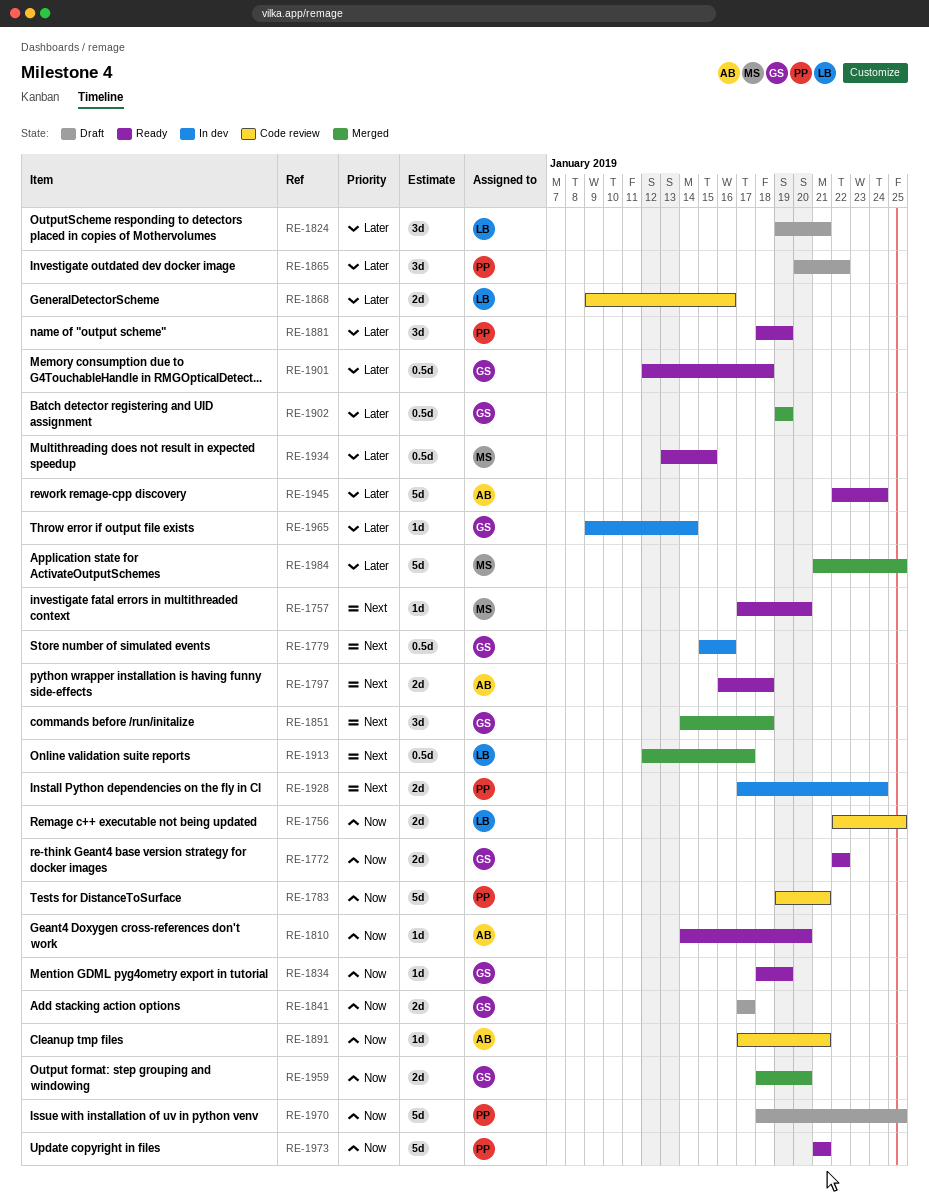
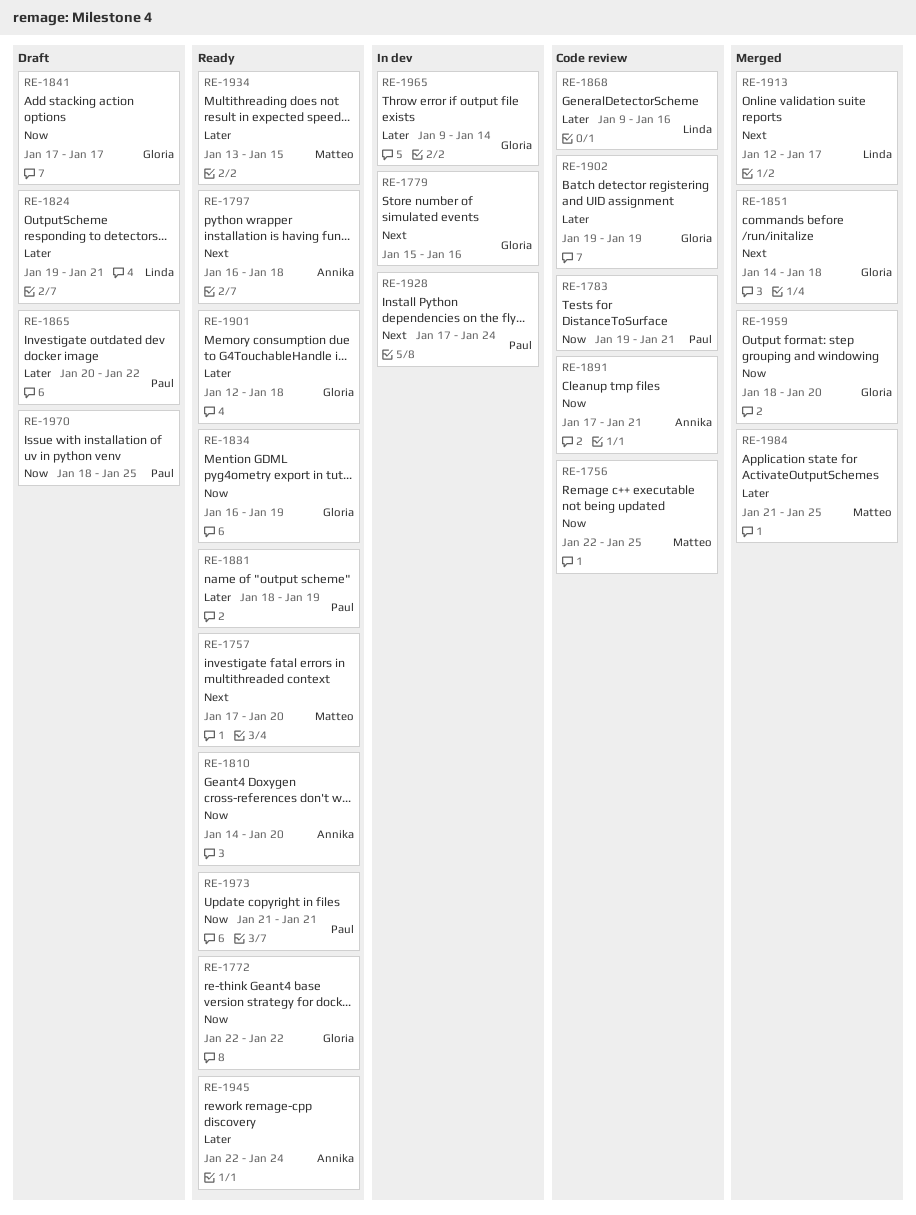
RE-1756, owner: Linda -> Matteo
RE-1834, start: Jan 18 -> Jan 16
RE-1902, status: Merged -> Code review

